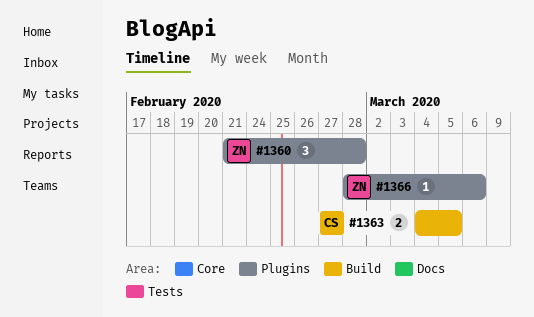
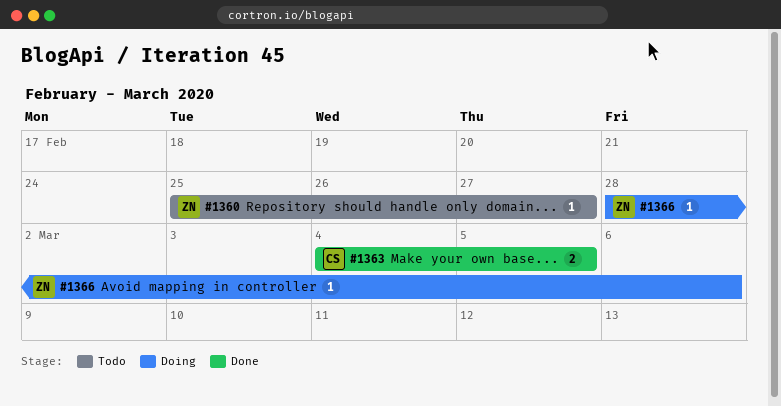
#1360, estimate: 3 -> 1
#1360, start: Feb 21 -> Feb 25
#1360, due: Feb 28 -> Feb 27

